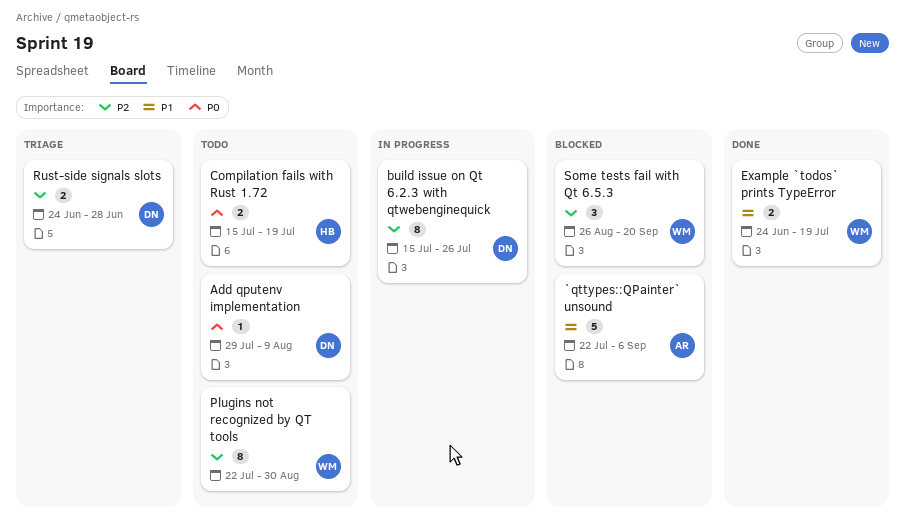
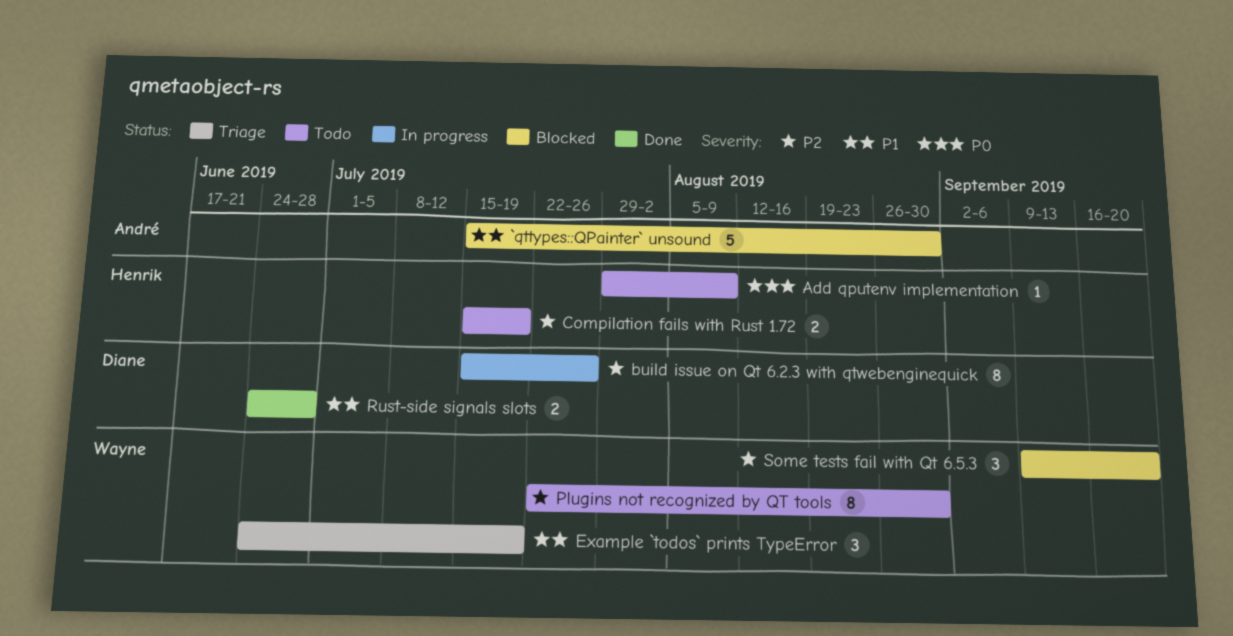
`qttypes::QPainter` unsound, start: Jul 22 -> Jul 15
`qttypes::QPainter` unsound, due: Sep 6 -> Aug 30
Add qputenv implementation, owner: Diane -> Henrik
Compilation fails with Rust 1.72, priority: P0 -> P2
Example `todos` prints TypeError, status: Done -> Triage
Example `todos` prints TypeError, estimate: 2 -> 3
Rust-side signals slots, status: Triage -> Done
Rust-side signals slots, priority: P2 -> P1
Some tests fail with Qt 6.5.3, start: Aug 26 -> Sep 9

